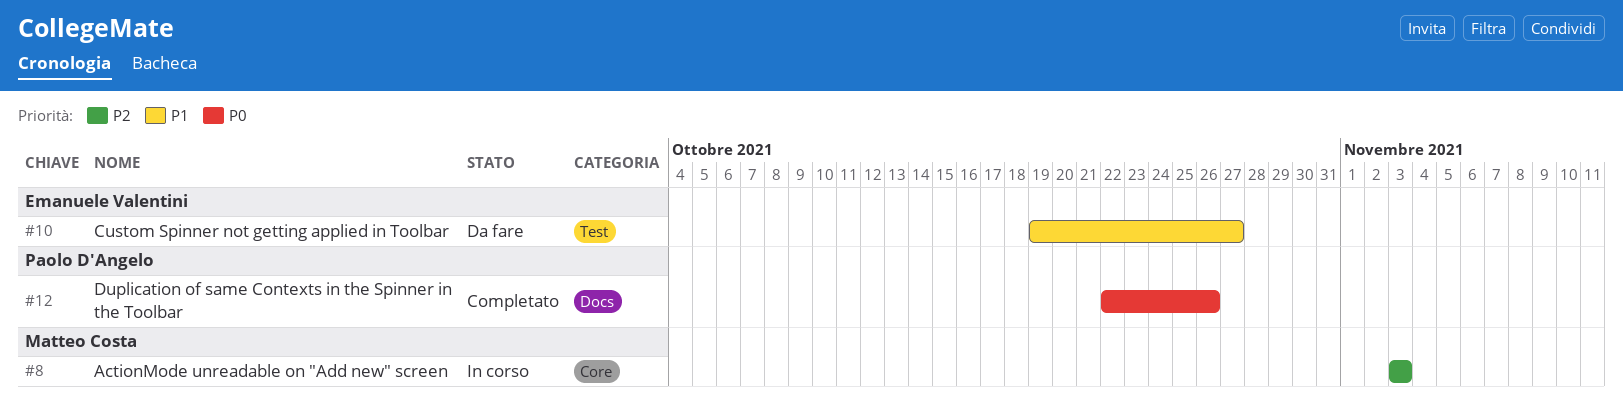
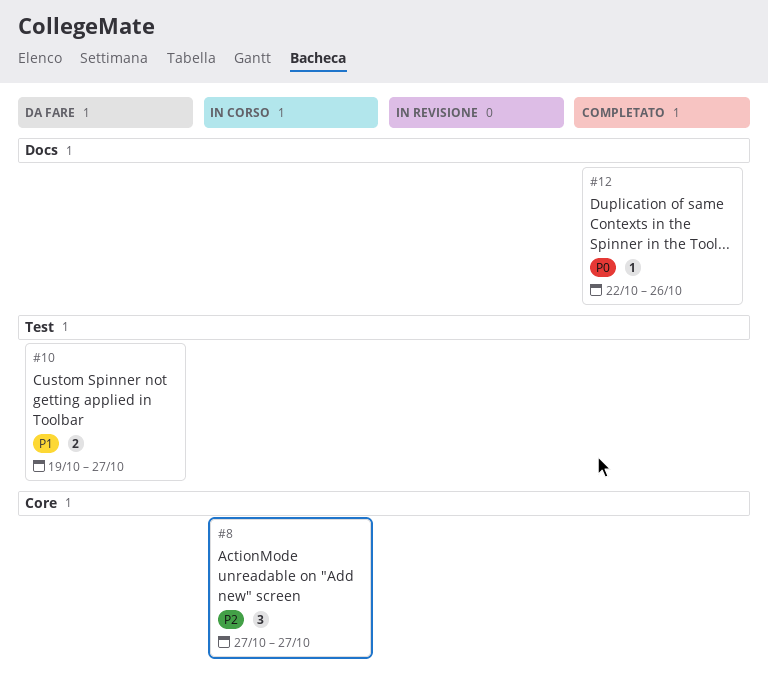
#8, start: Nov 3 -> Oct 27
#8, due: Nov 3 -> Oct 27

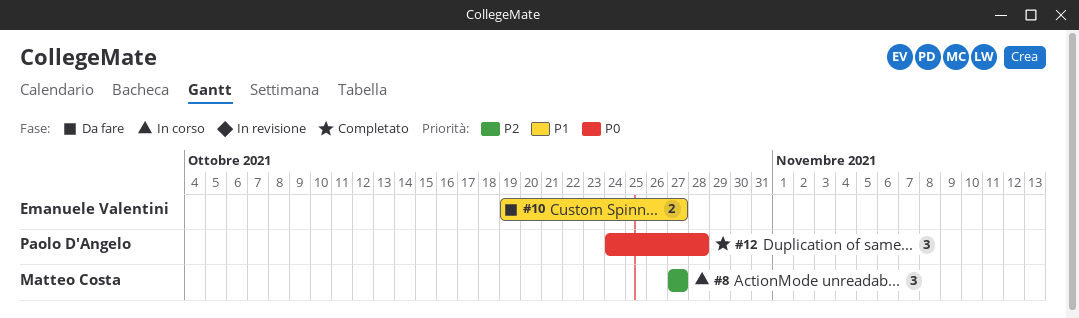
#12, estimate: 1 -> 3
#12, start: Oct 22 -> Oct 24
#12, due: Oct 26 -> Oct 28

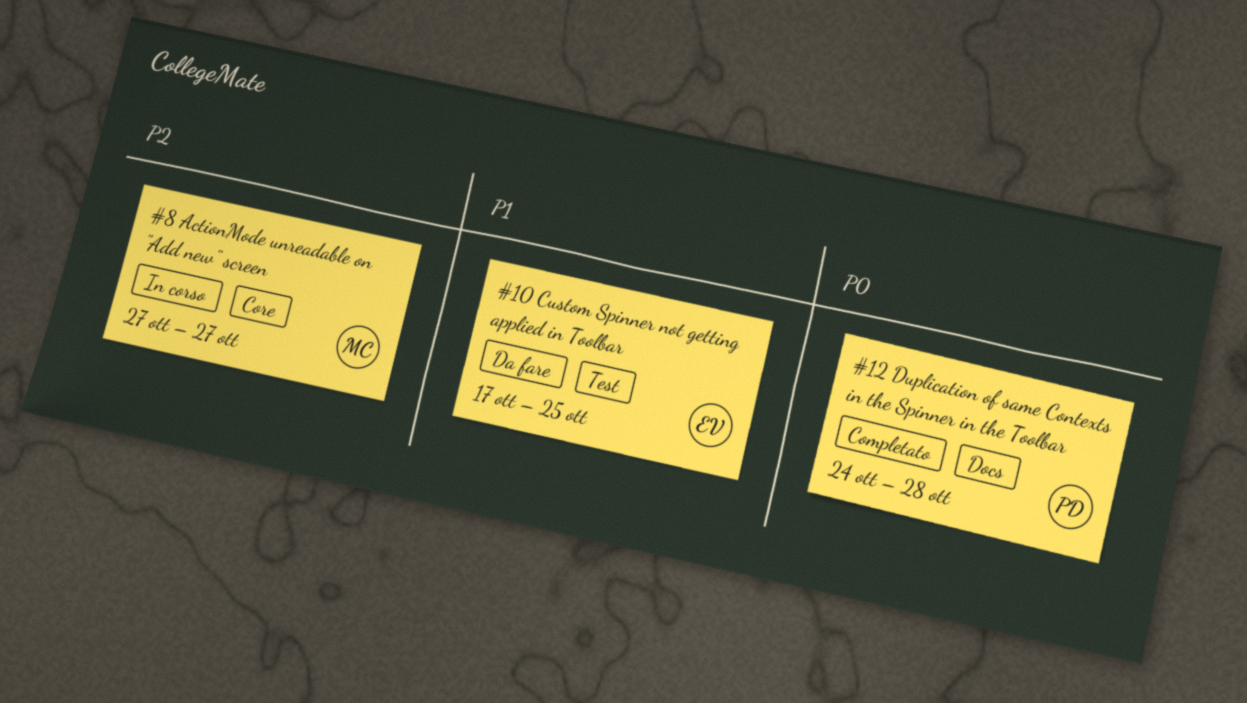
#10, start: Oct 19 -> Oct 17
#10, due: Oct 27 -> Oct 25

